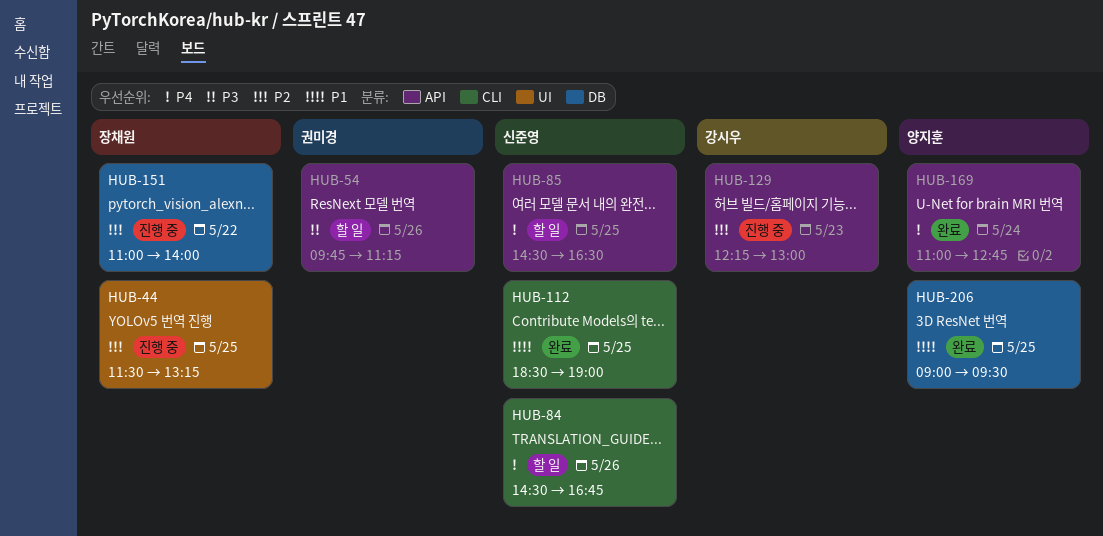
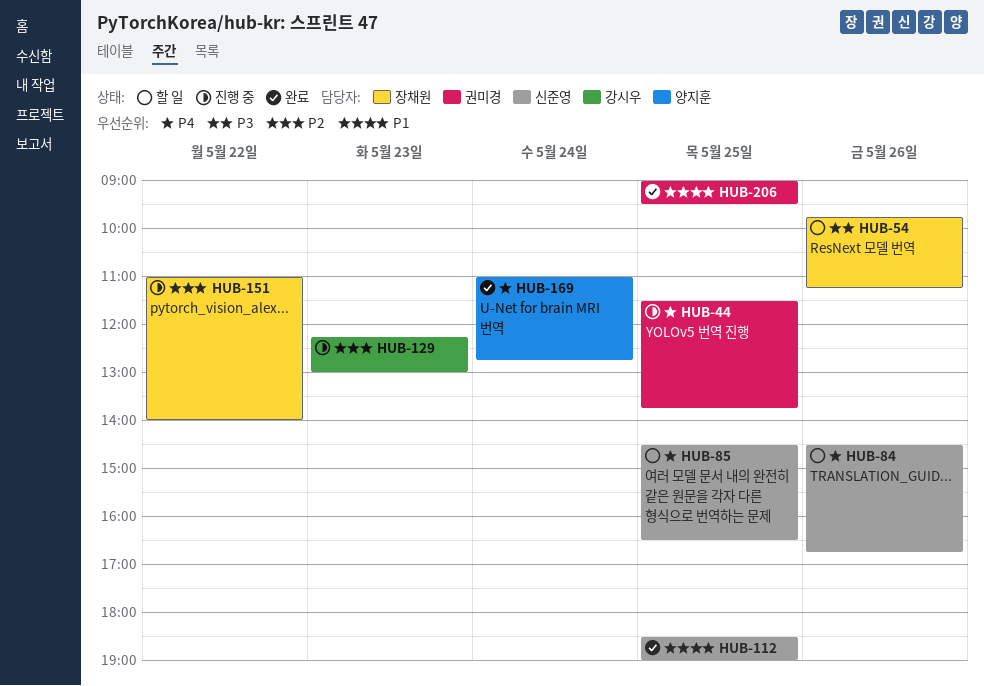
HUB-44, owner: 장채원 -> 권미경
HUB-44, priority: P2 -> P4
HUB-44, ends: 13:15 -> 13:45
HUB-54, owner: 권미경 -> 장채원
HUB-206, owner: 양지훈 -> 권미경

